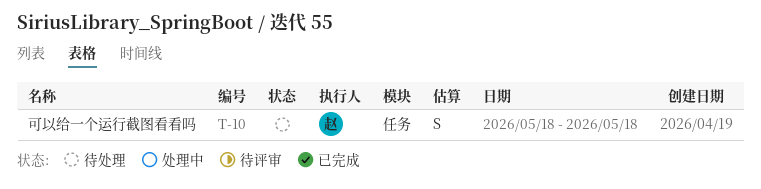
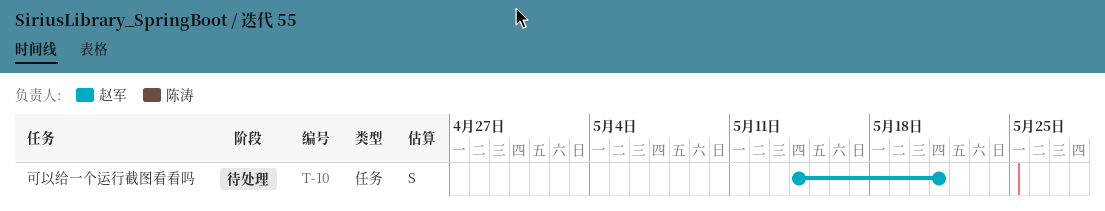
T-10, start: May 18 -> May 14
T-10, due: May 18 -> May 21

